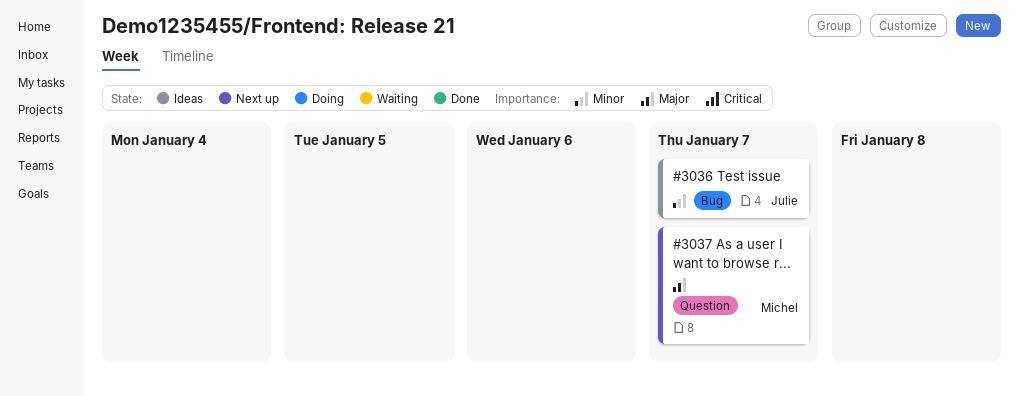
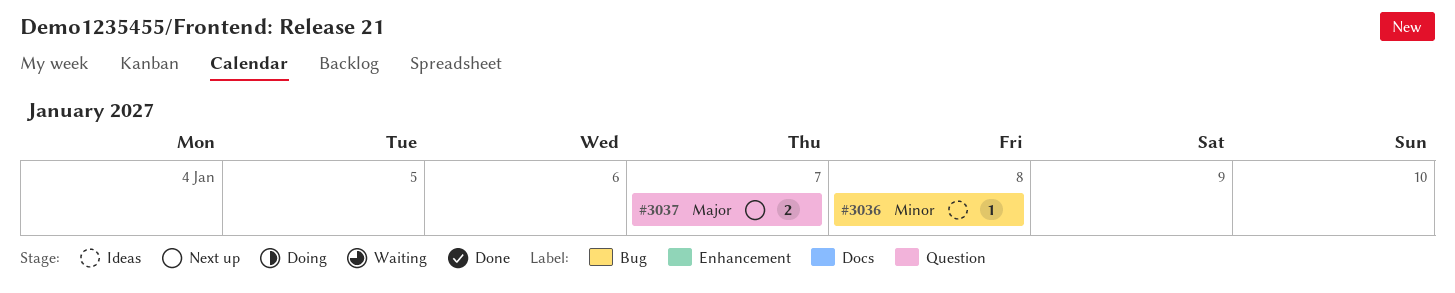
#3036, due: Jan 7 -> Jan 8

